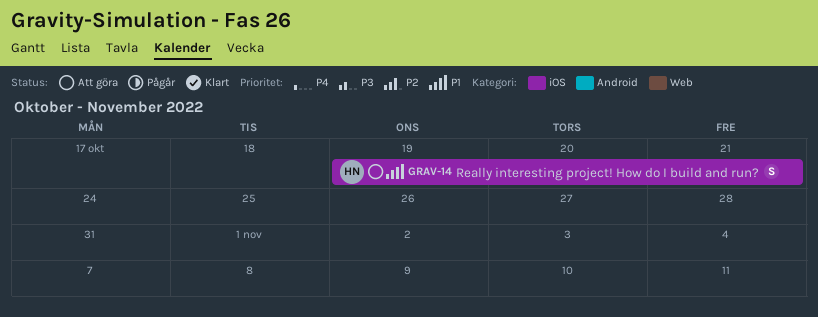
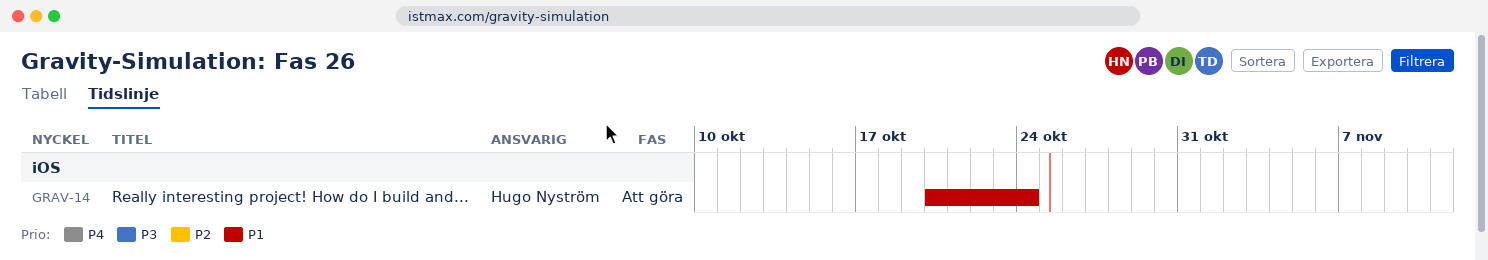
GRAV-14, start: Oct 19 -> Oct 20
GRAV-14, due: Oct 21 -> Oct 24

